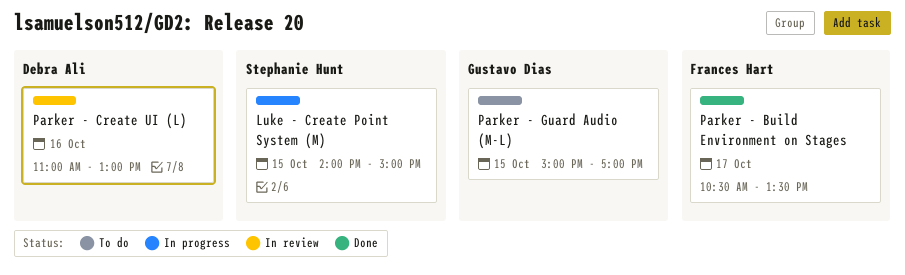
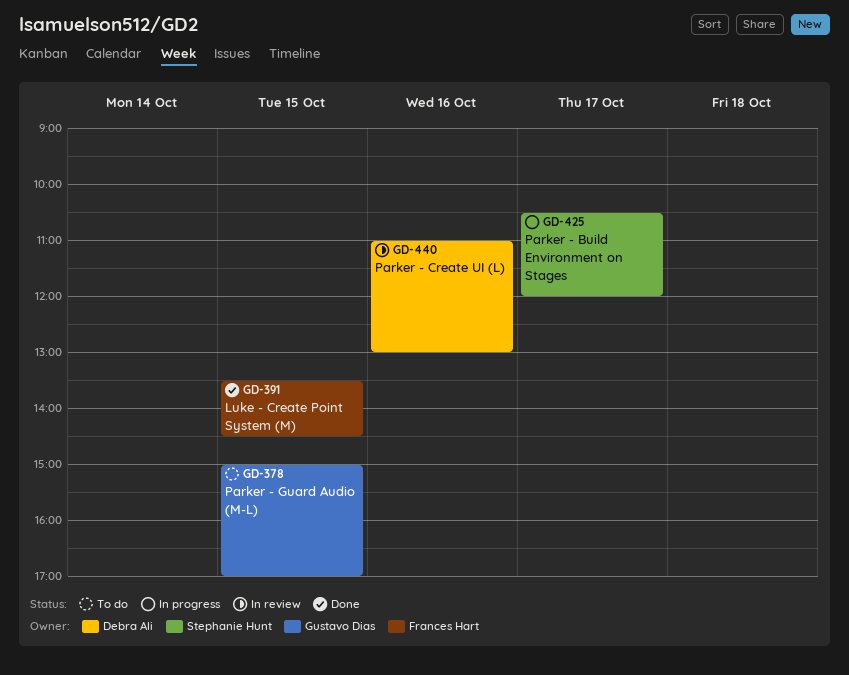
Luke - Create Point System (M), status: In progress -> Done
Luke - Create Point System (M), owner: Stephanie Hunt -> Frances Hart
Luke - Create Point System (M), begins: 14:00 -> 13:30
Luke - Create Point System (M), ends: 15:00 -> 14:30
Parker - Build Environment on Stages, status: Done -> In progress
Parker - Build Environment on Stages, owner: Frances Hart -> Stephanie Hunt
Parker - Build Environment on Stages, ends: 13:30 -> 12:00

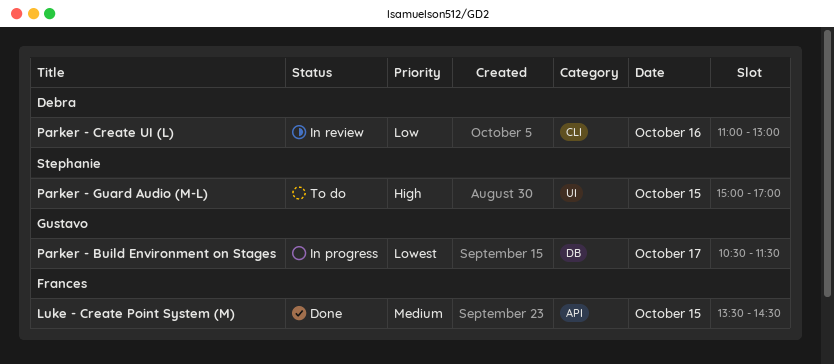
Parker - Build Environment on Stages, owner: Stephanie Hunt -> Gustavo Dias
Parker - Build Environment on Stages, ends: 12:00 -> 11:30
Parker - Guard Audio (M-L), owner: Gustavo Dias -> Stephanie Hunt

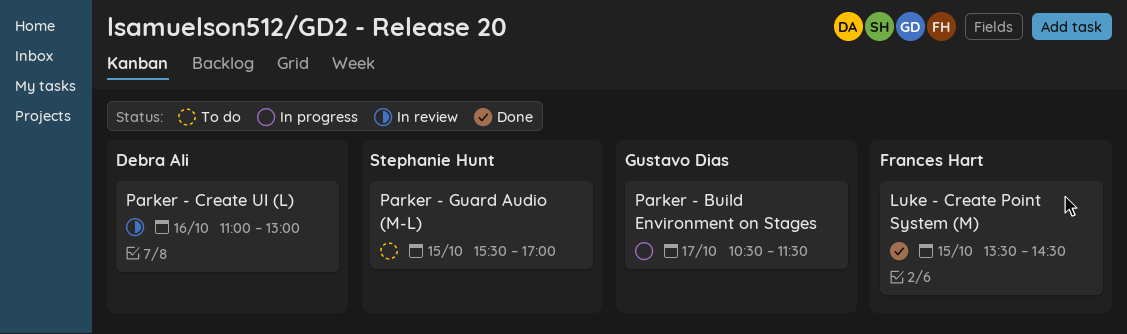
Parker - Guard Audio (M-L), begins: 15:00 -> 15:30

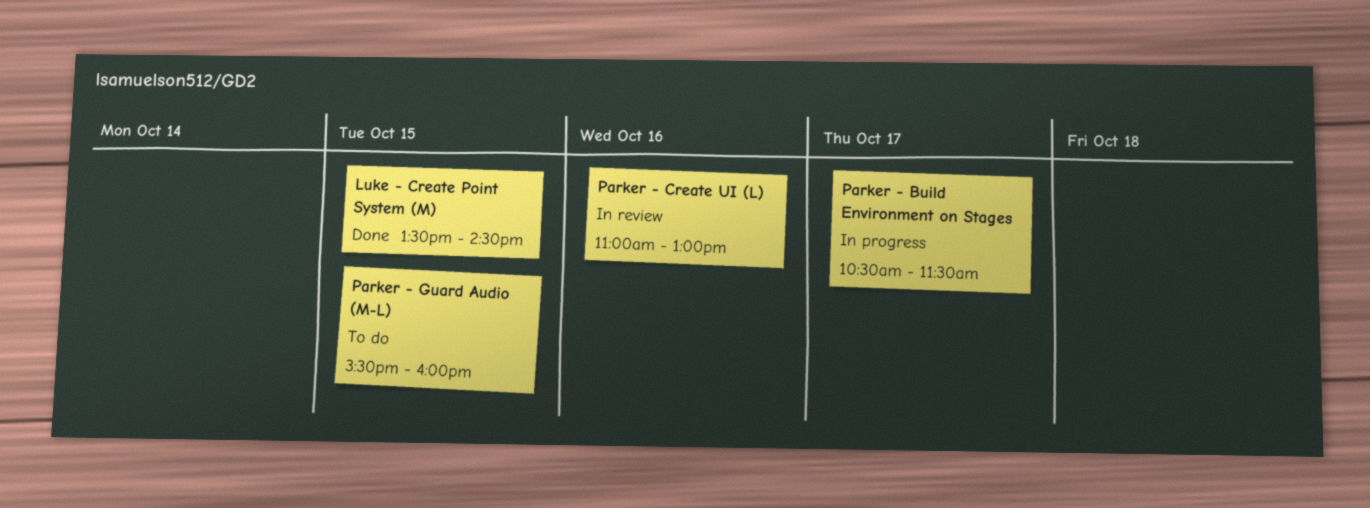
Parker - Guard Audio (M-L), ends: 17:00 -> 16:00

